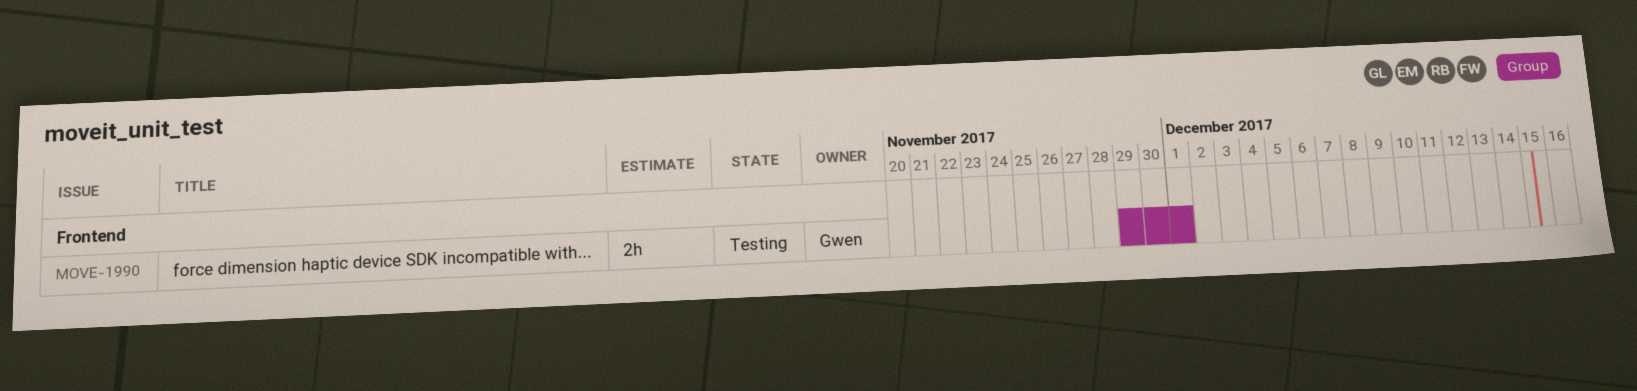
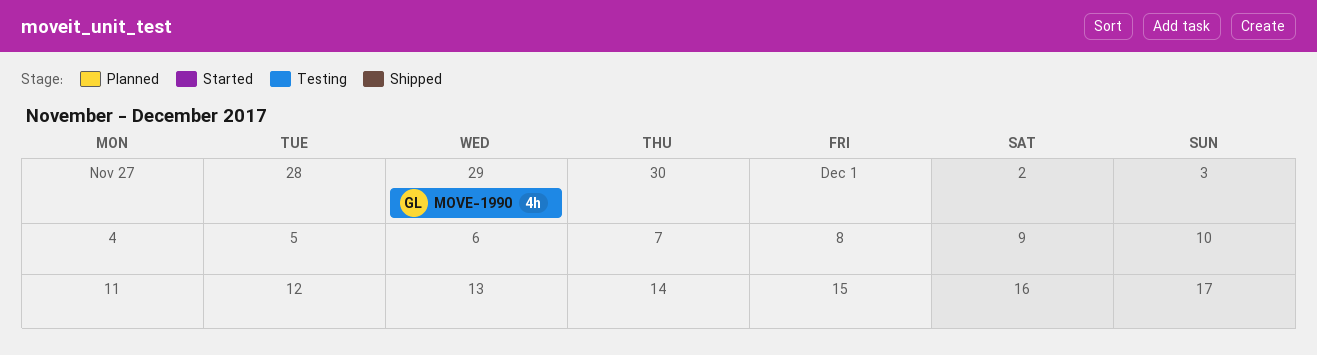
MOVE-1990, estimate: 2h -> 4h
MOVE-1990, due: Dec 1 -> Nov 29

